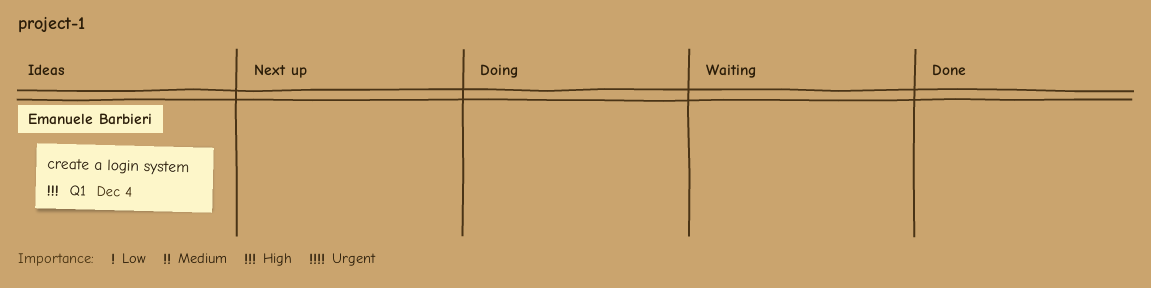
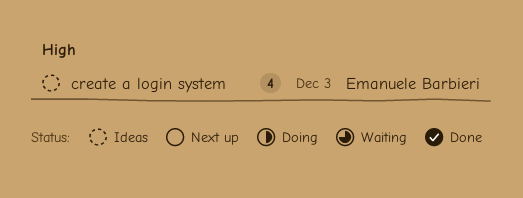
create a login system, due: Dec 4 -> Dec 3

